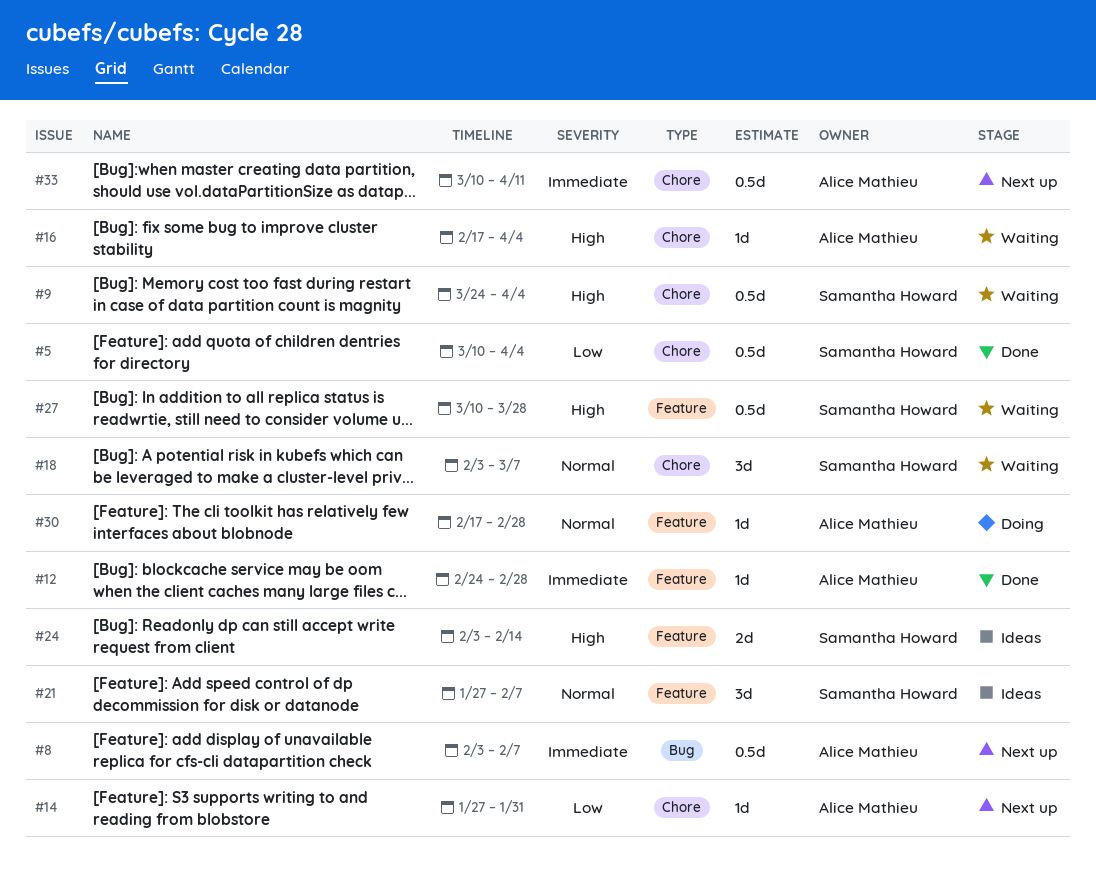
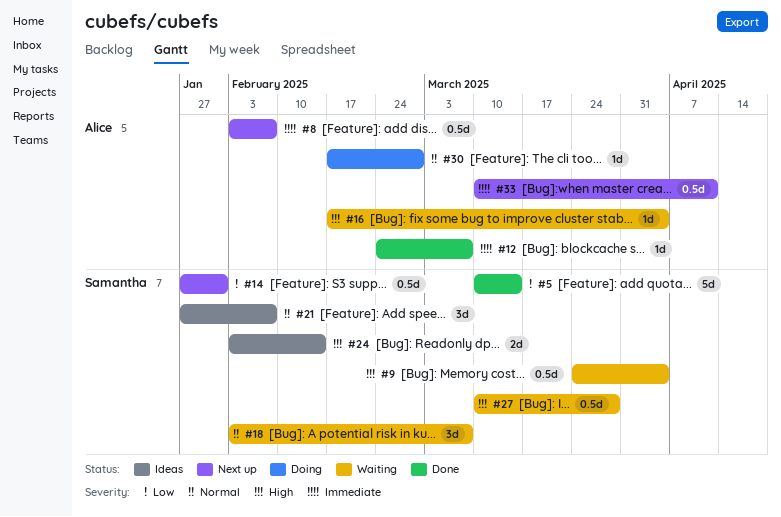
#5, estimate: 0.5d -> 5d
#5, due: Apr 4 -> Mar 14
#12, due: Feb 28 -> Mar 7
#14, owner: Alice Mathieu -> Samantha Howard
#14, estimate: 1d -> 0.5d

